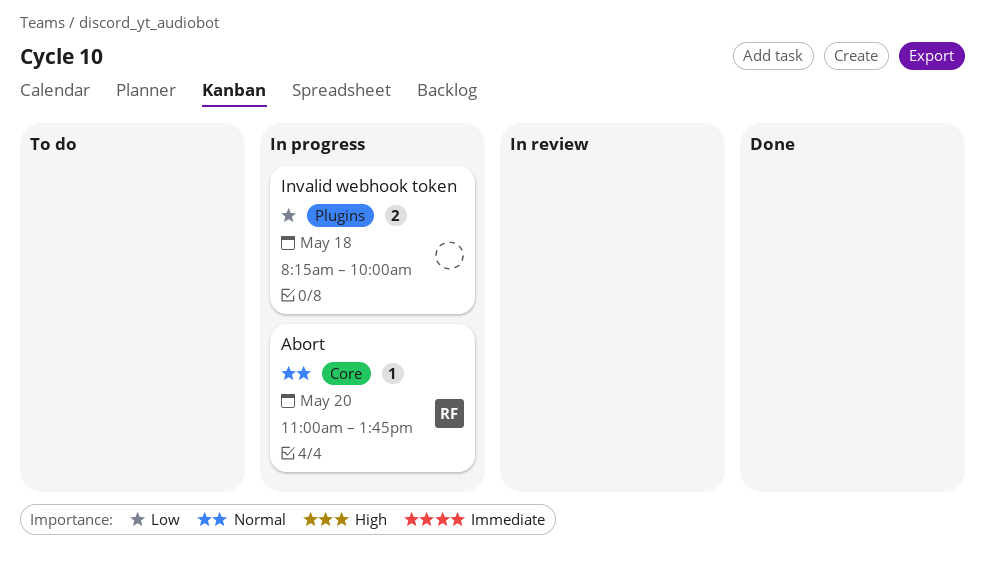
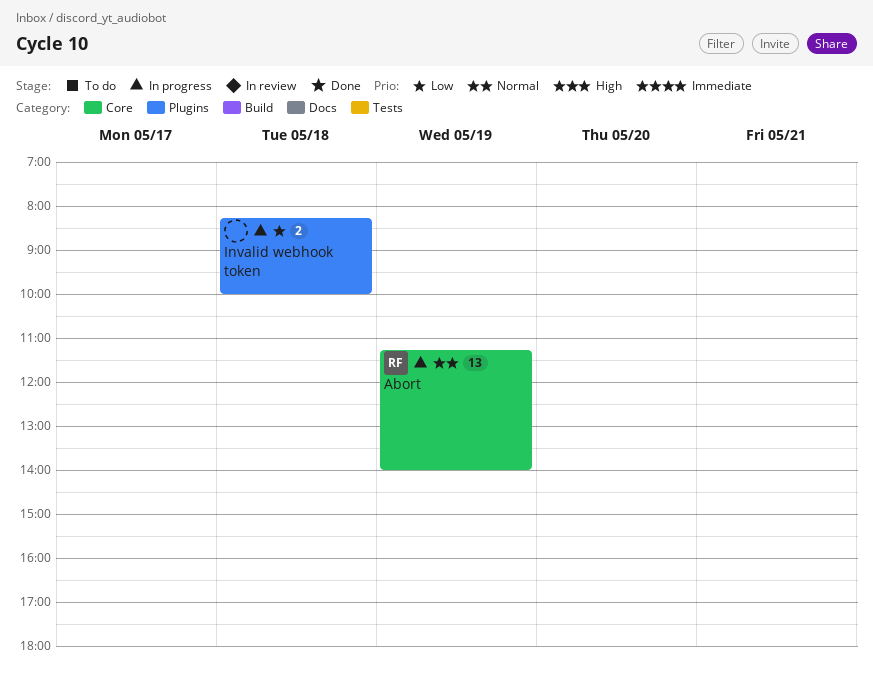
Abort, estimate: 1 -> 13
Abort, day: May 20 -> May 19
Abort, begins: 11:00 -> 11:15
Abort, ends: 13:45 -> 14:00

